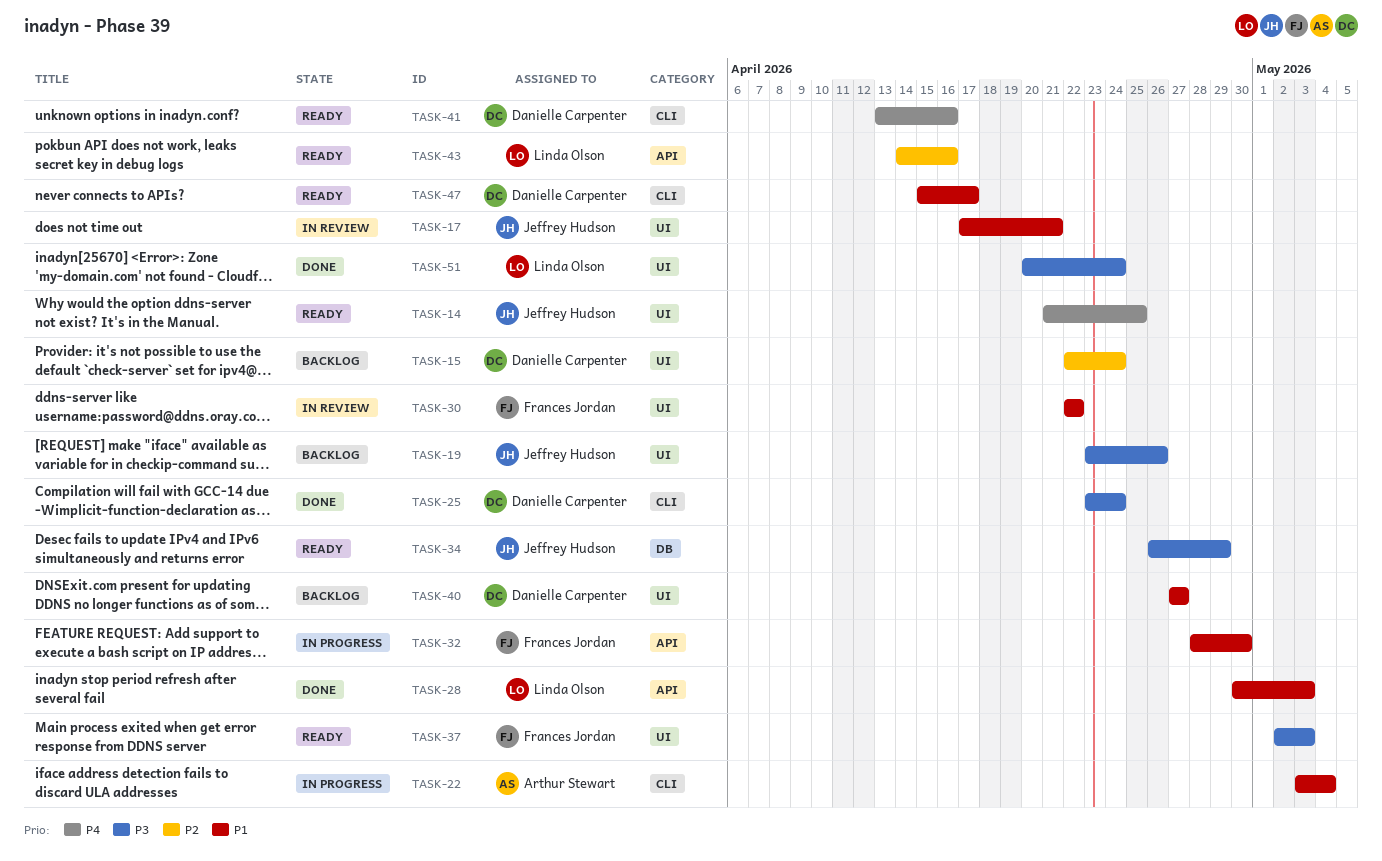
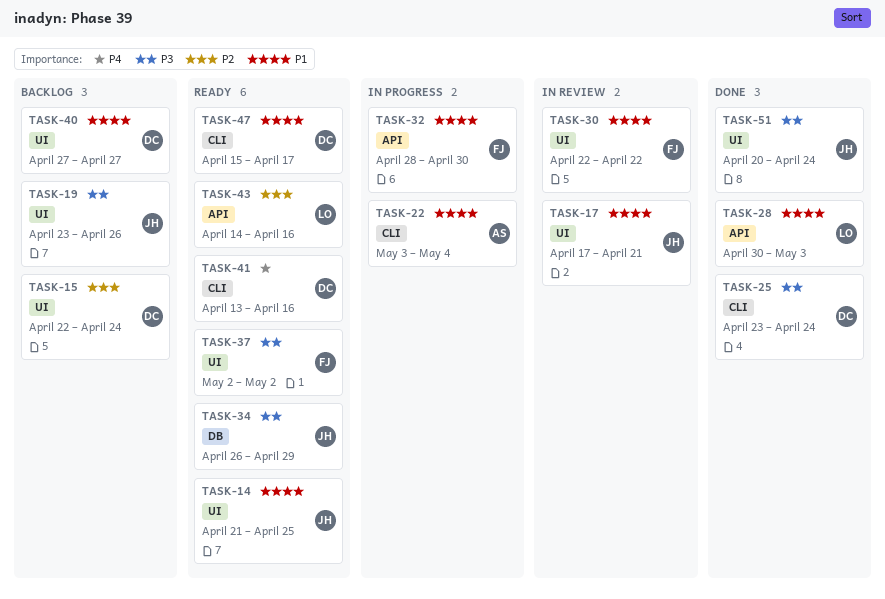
TASK-14, priority: P4 -> P1
TASK-37, due: May 3 -> May 2
TASK-51, owner: Linda Olson -> Jeffrey Hudson

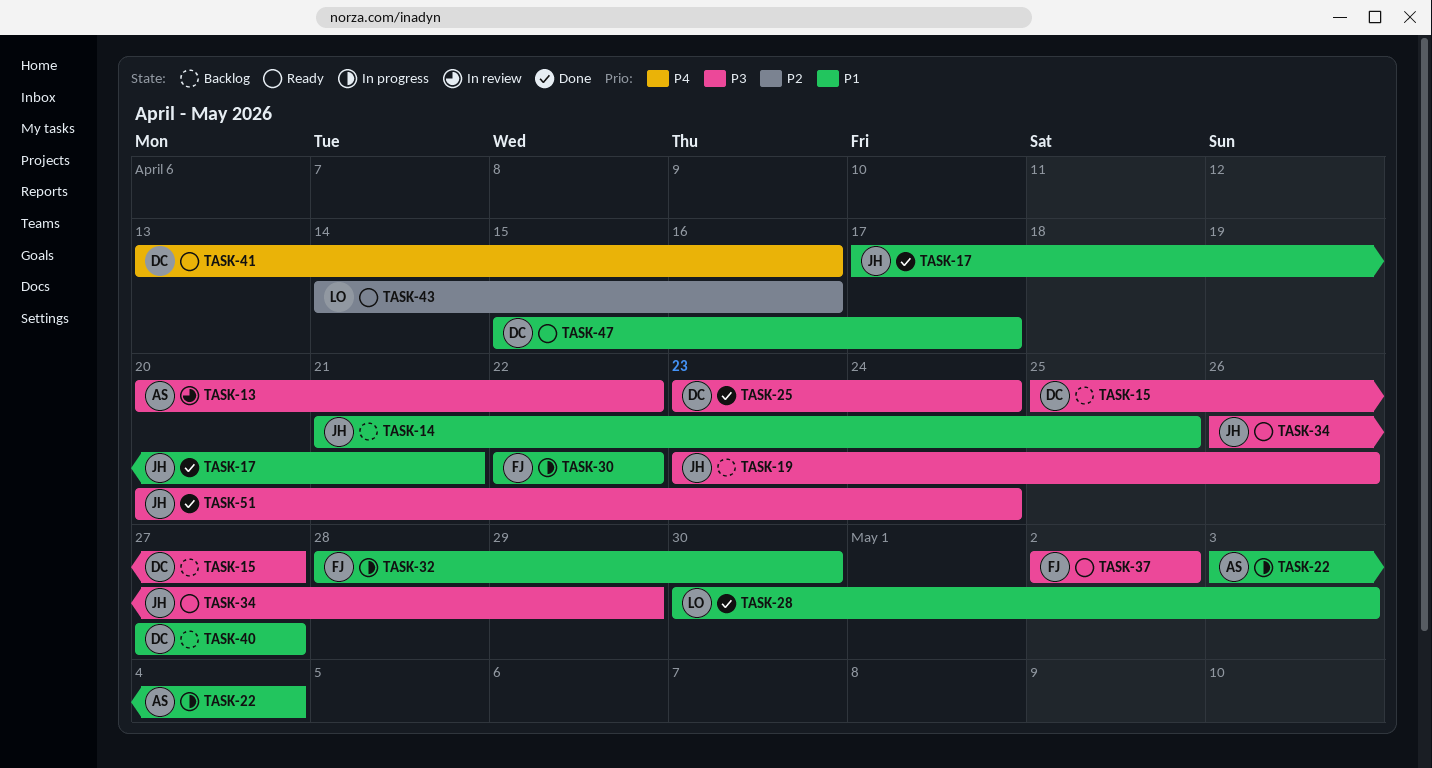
TASK-13: none -> present
TASK-14, status: Ready -> Backlog
TASK-15, priority: P2 -> P3
TASK-15, start: Apr 22 -> Apr 25
TASK-15, due: Apr 24 -> Apr 27
TASK-17, status: In review -> Done
TASK-30, status: In review -> In progress

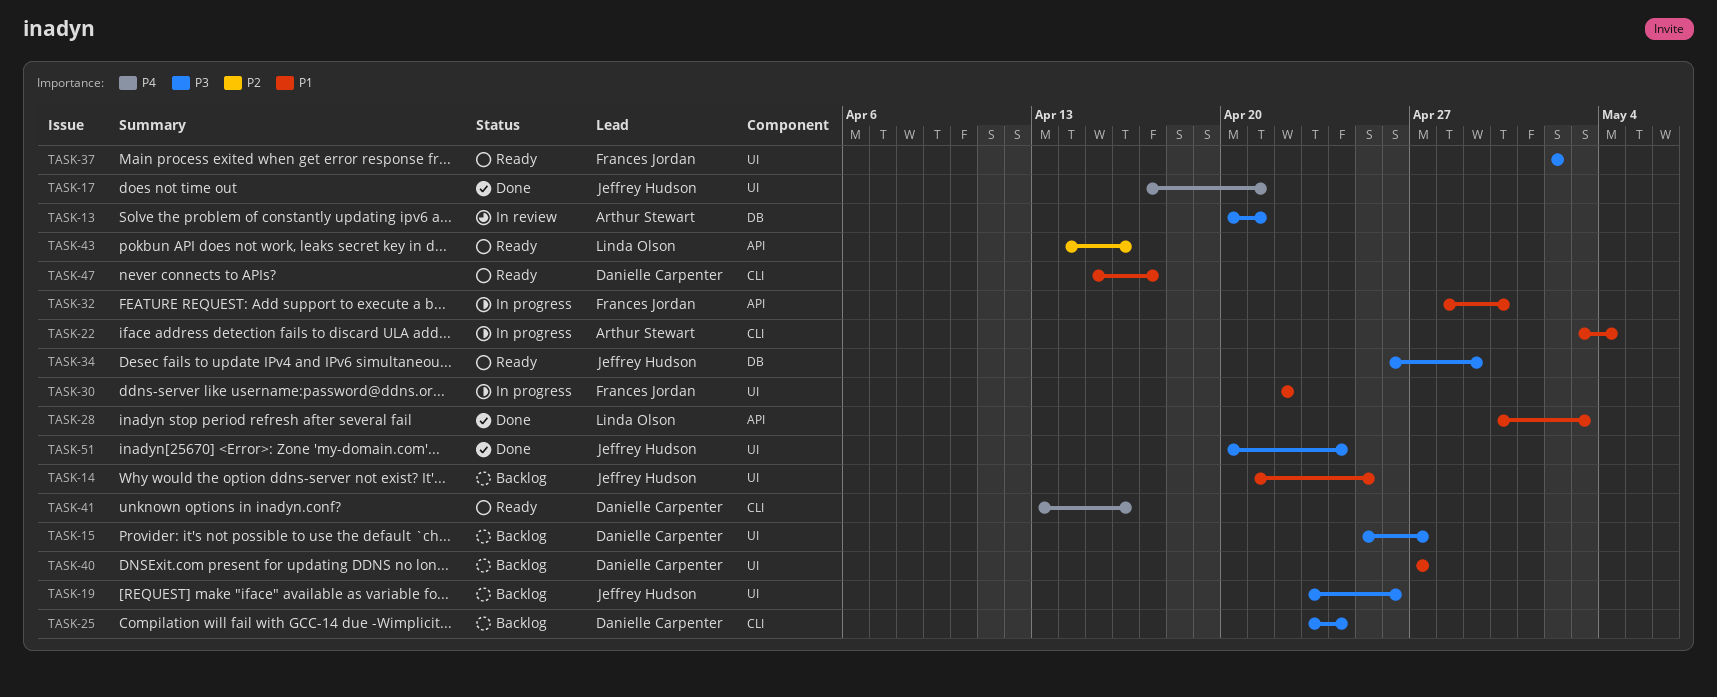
TASK-13, due: Apr 22 -> Apr 21
TASK-17, priority: P1 -> P4
TASK-25, status: Done -> Backlog

